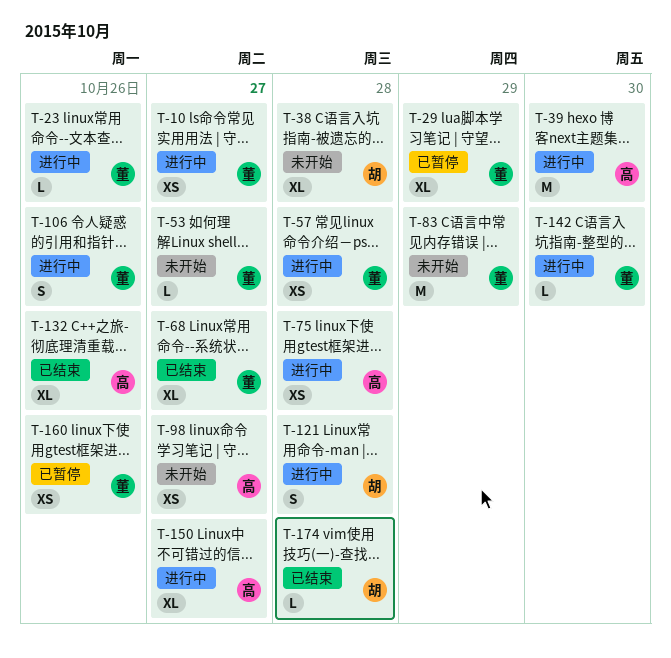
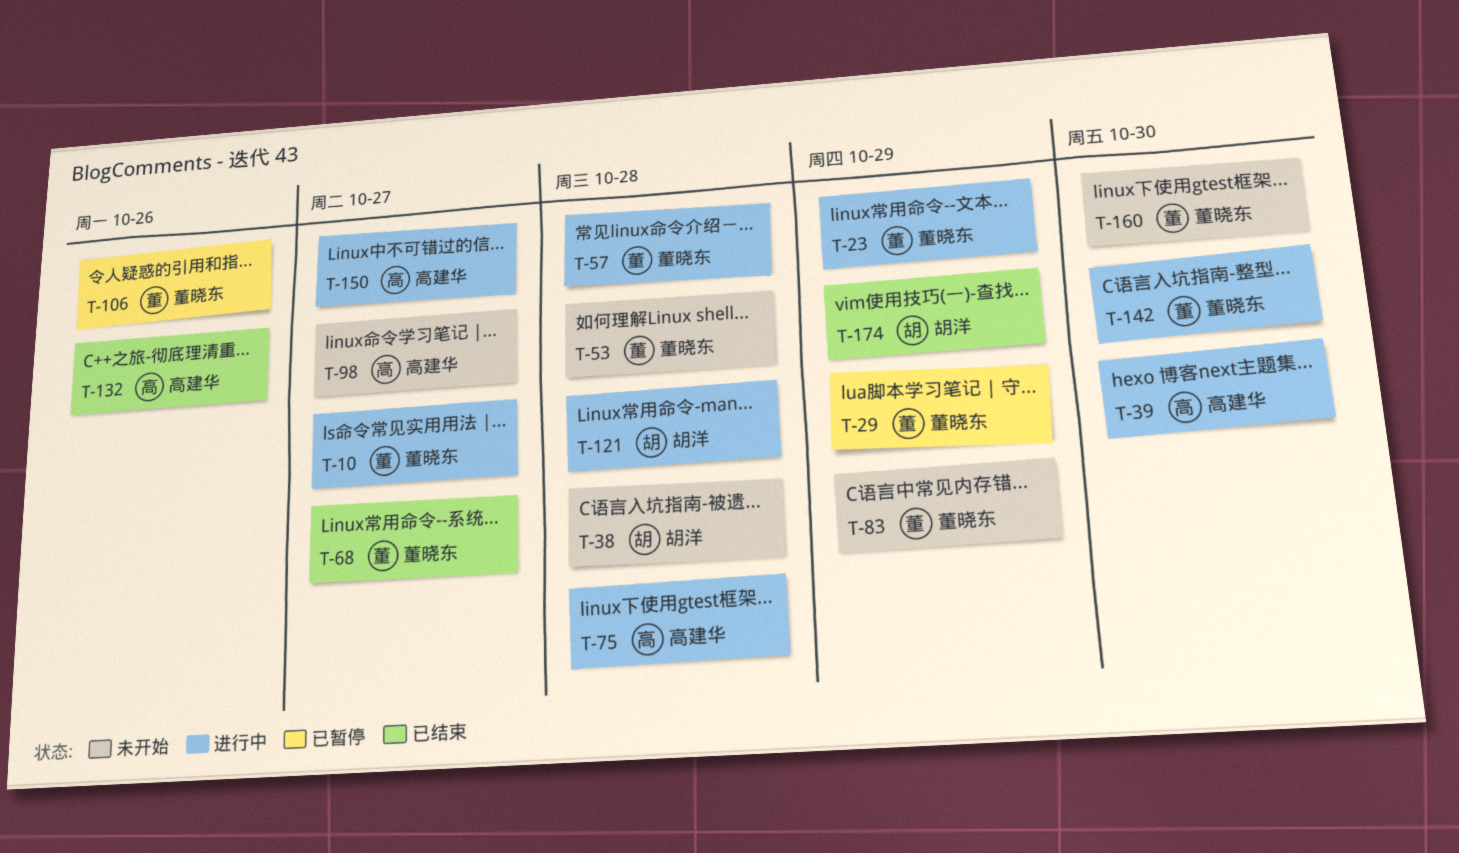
T-23, due: Oct 26 -> Oct 29
T-53, due: Oct 27 -> Oct 28
T-106, status: 进行中 -> 已暂停
T-160, status: 已暂停 -> 未开始
T-160, due: Oct 26 -> Oct 30
T-174, due: Oct 28 -> Oct 29

